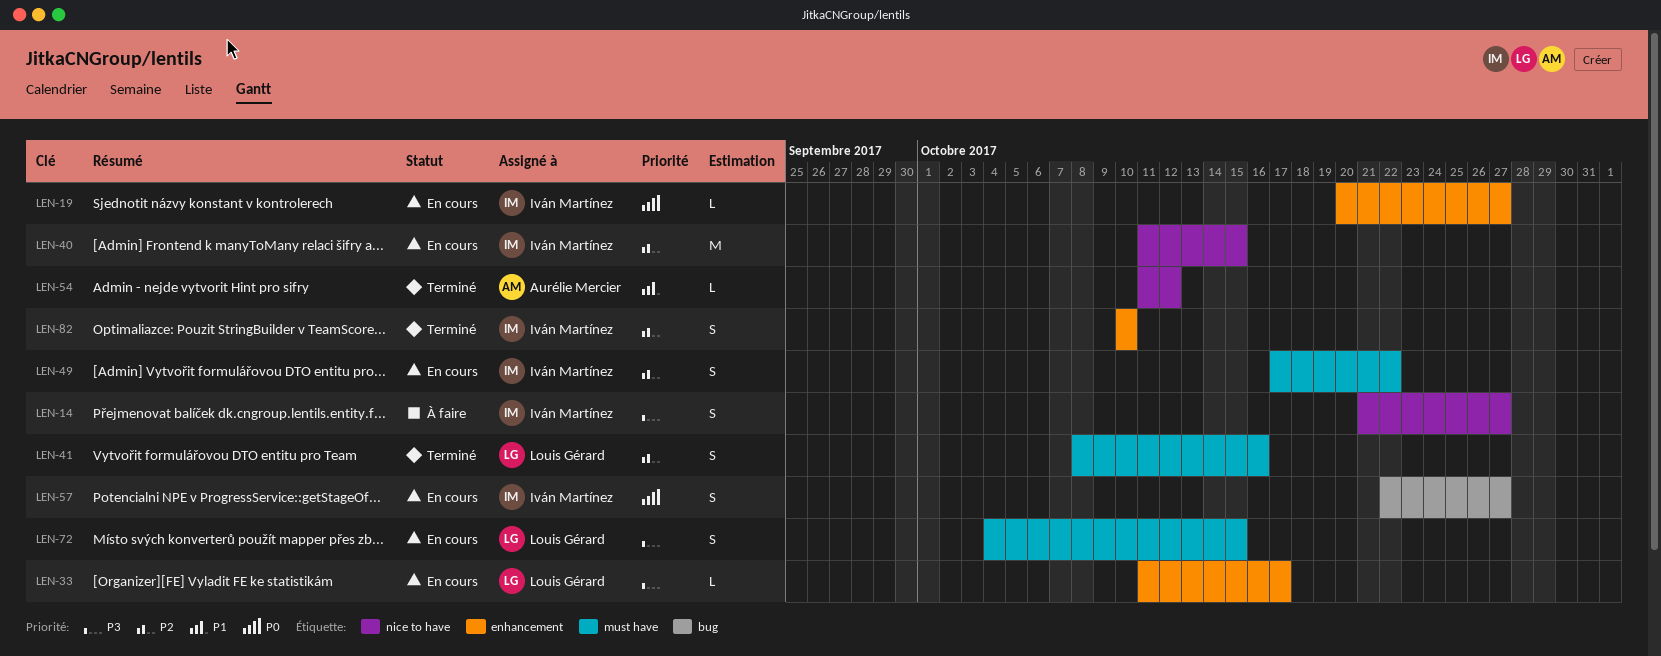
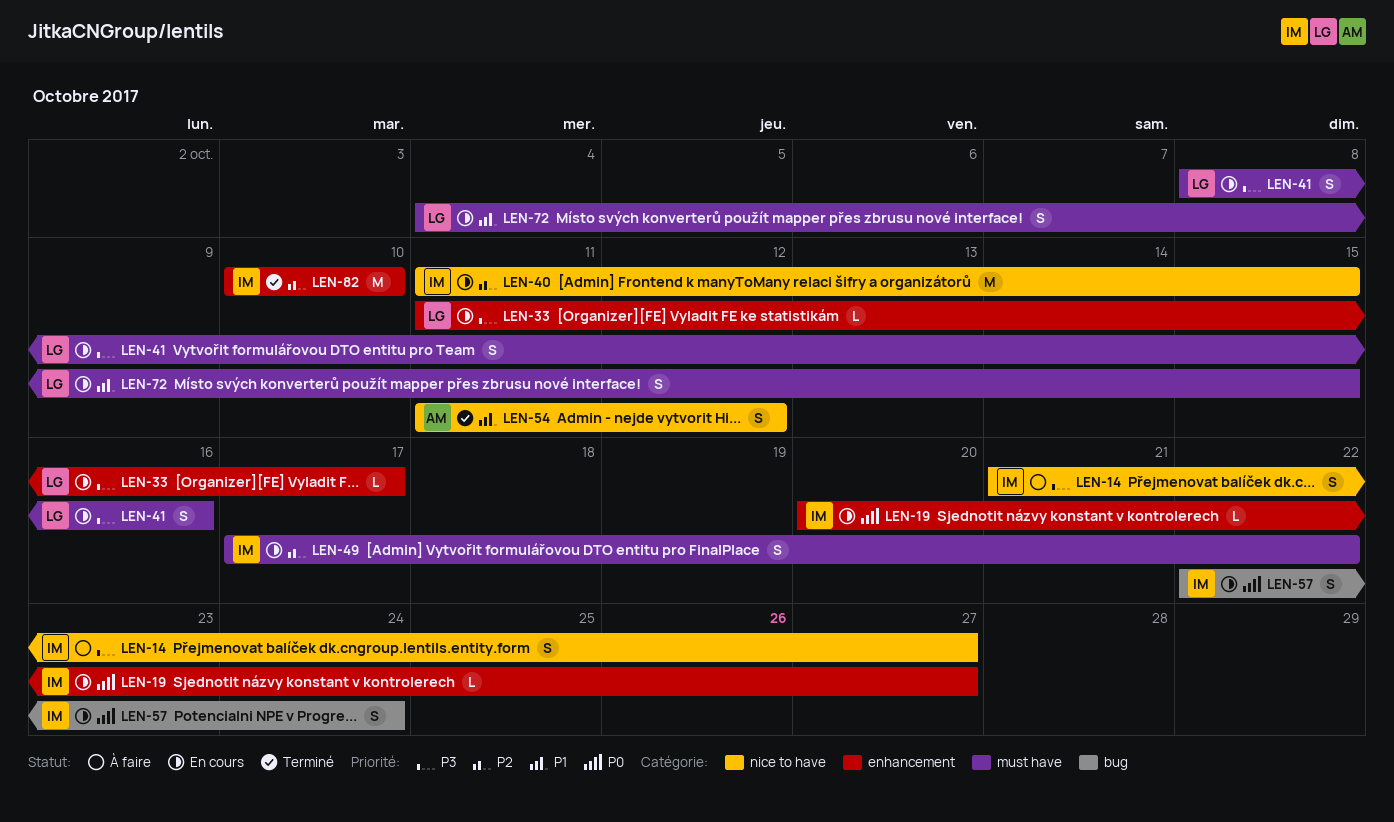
LEN-41, status: Terminé -> En cours
LEN-41, priority: P2 -> P3
LEN-54, estimate: L -> S
LEN-57, due: Oct 27 -> Oct 24
LEN-72, priority: P3 -> P1
LEN-82, estimate: S -> M

